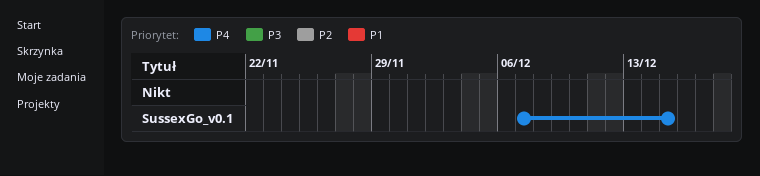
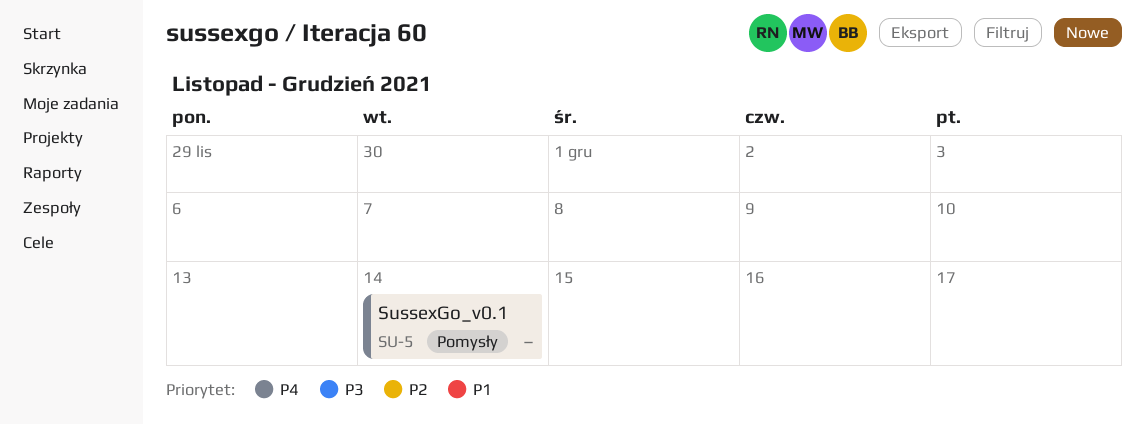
SussexGo_v0.1, due: Dec 15 -> Dec 14

